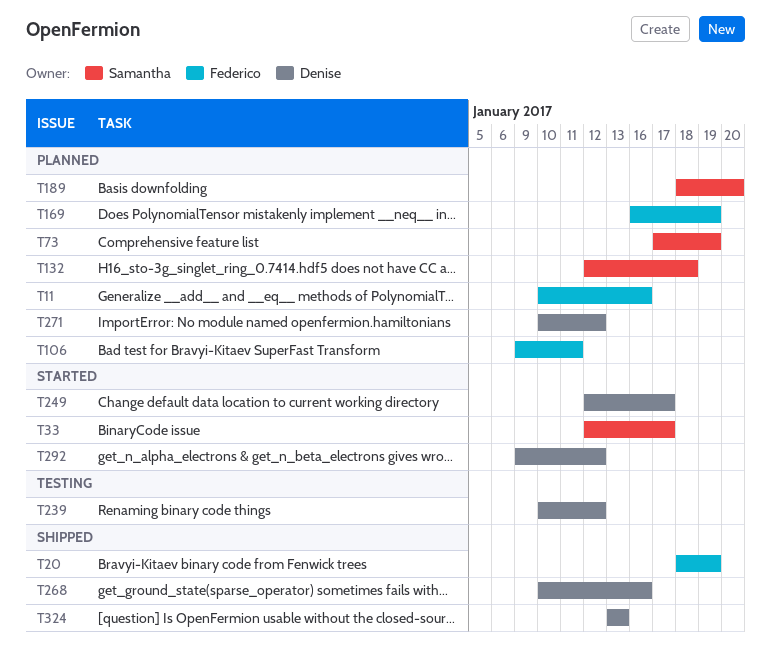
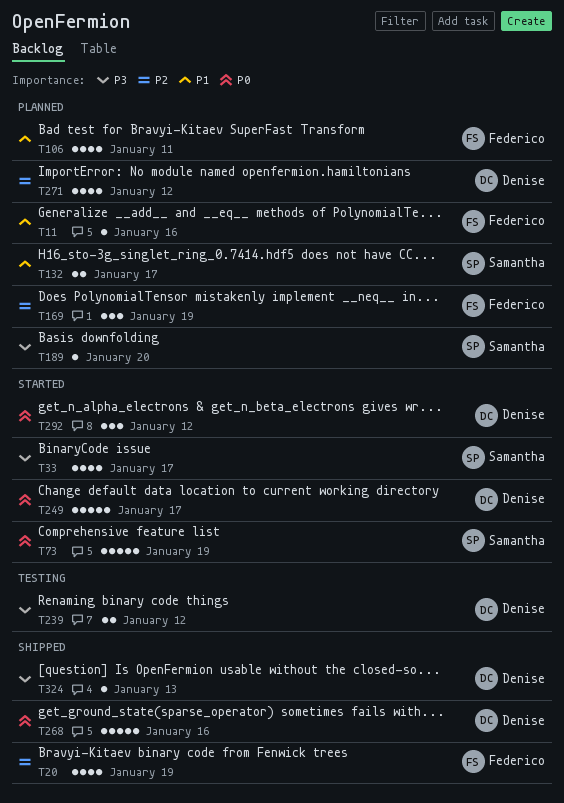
T73, status: Planned -> Started
T132, due: Jan 18 -> Jan 17

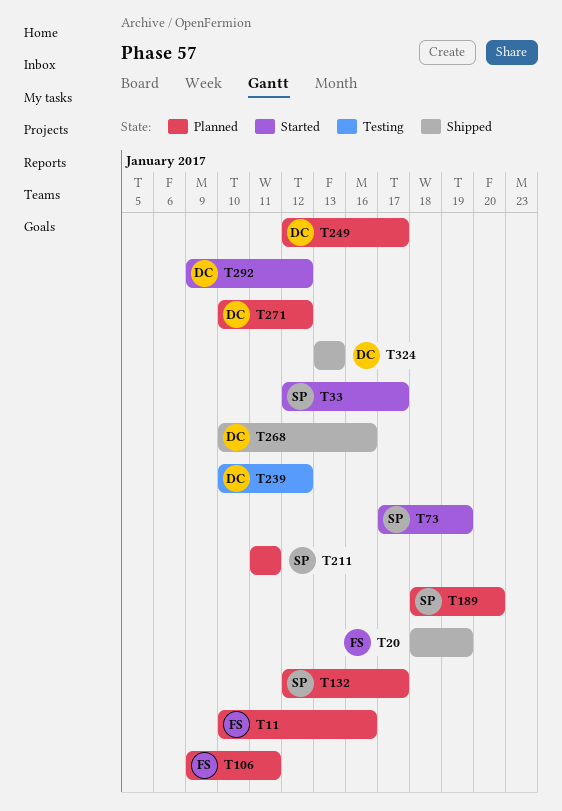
T169: present -> none
T211: none -> present
T249, status: Started -> Planned

